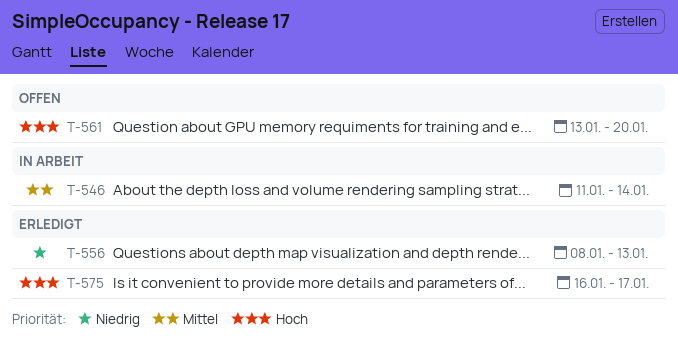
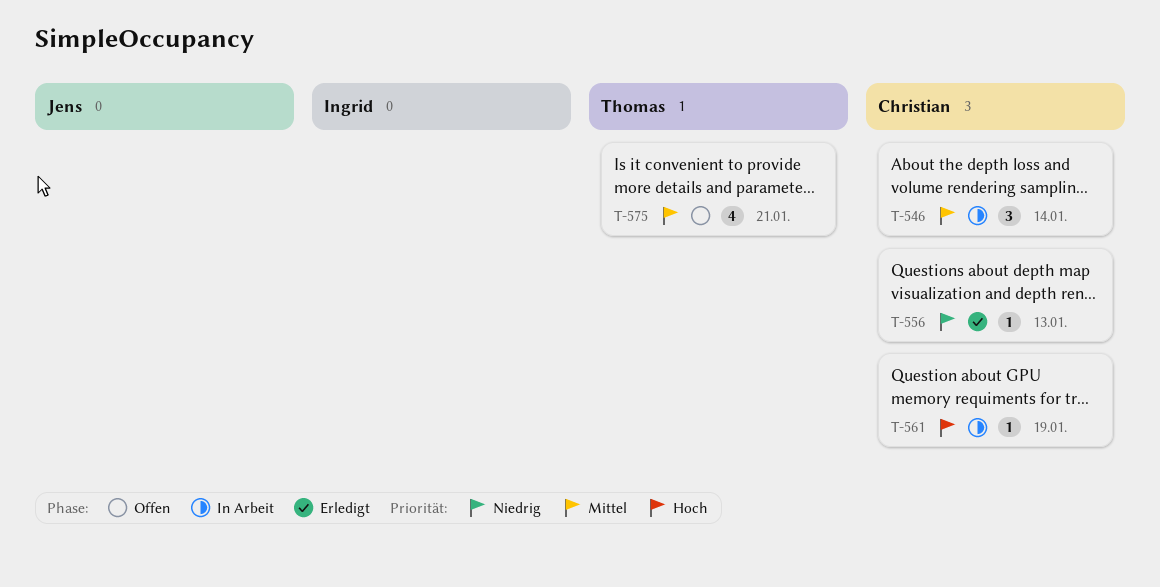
T-561, status: Offen -> In Arbeit
T-561, due: Jan 20 -> Jan 19
T-575, status: Erledigt -> Offen
T-575, priority: Hoch -> Mittel
T-575, due: Jan 17 -> Jan 21

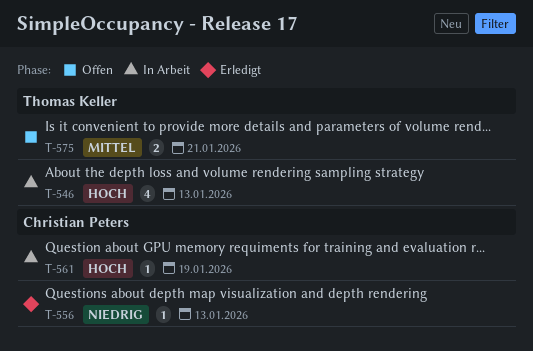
T-546, owner: Christian Peters -> Thomas Keller
T-546, priority: Mittel -> Hoch
T-546, estimate: 3 -> 4
T-546, due: Jan 14 -> Jan 13
T-575, estimate: 4 -> 2

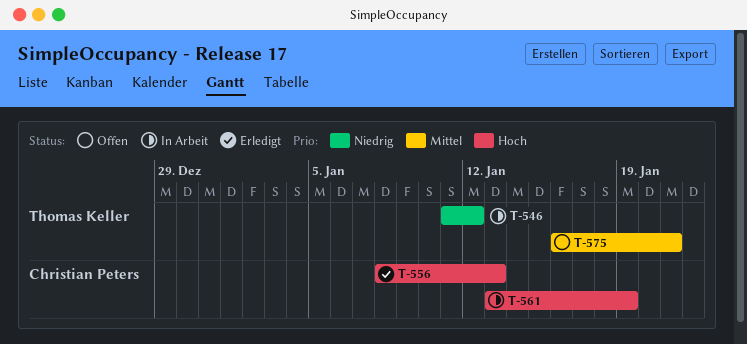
T-546, priority: Hoch -> Niedrig
T-546, due: Jan 13 -> Jan 12
T-556, priority: Niedrig -> Hoch

